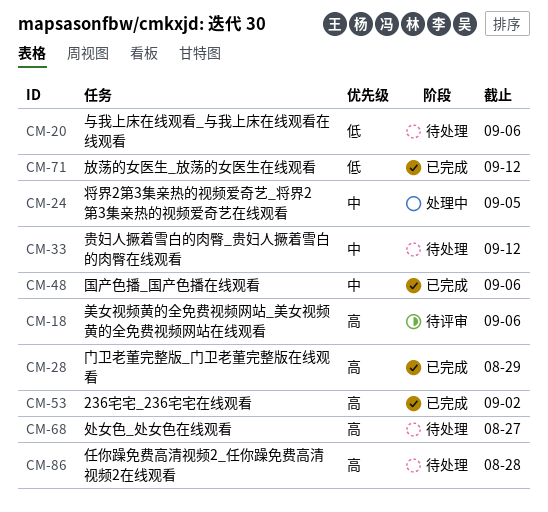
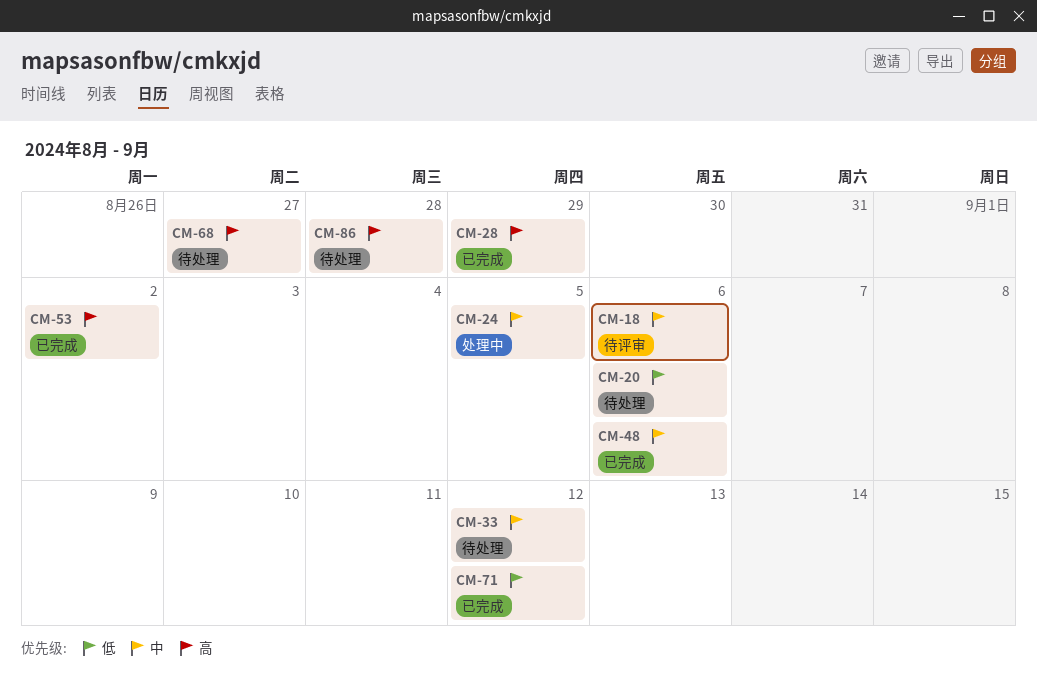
CM-18, priority: 高 -> 中

